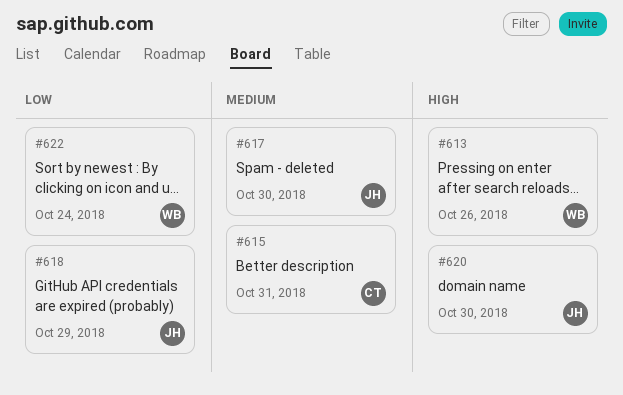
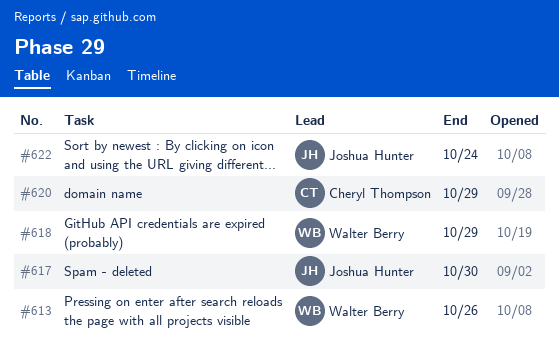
#615: present -> none
#618, owner: Joshua Hunter -> Walter Berry
#620, owner: Joshua Hunter -> Cheryl Thompson
#620, due: Oct 30 -> Oct 29
#622, owner: Walter Berry -> Joshua Hunter

